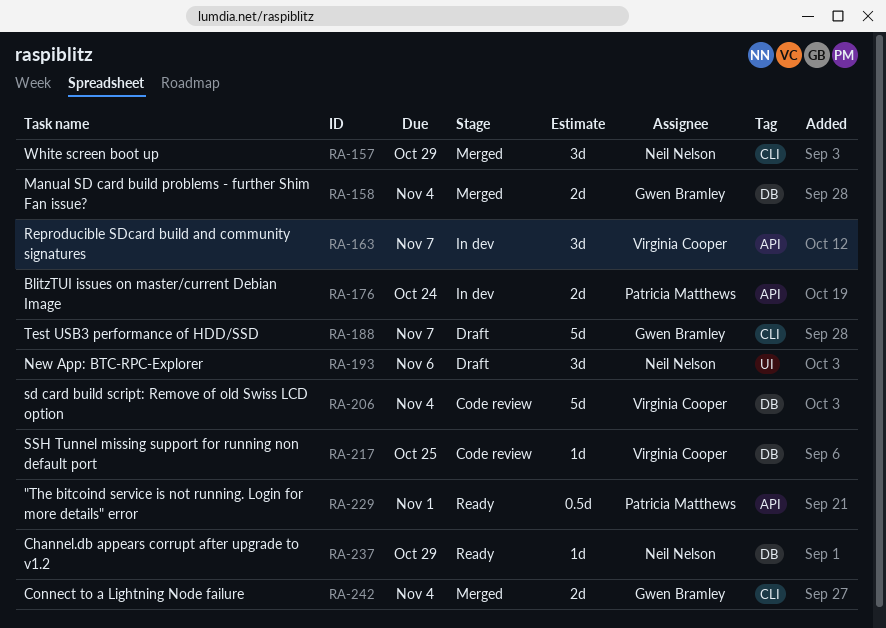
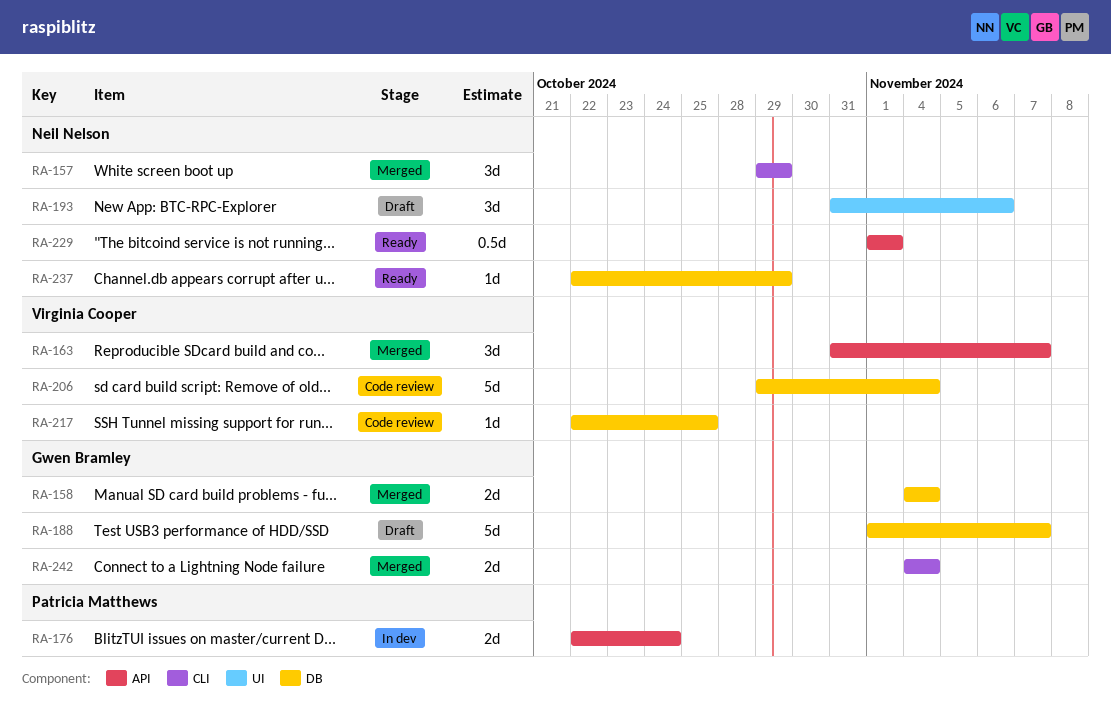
RA-163, status: In dev -> Merged
RA-188, label: CLI -> DB
RA-229, owner: Patricia Matthews -> Neil Nelson

